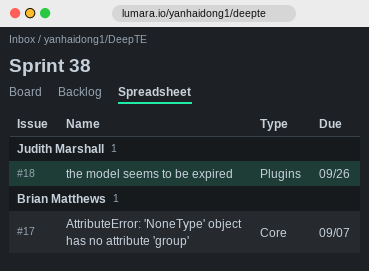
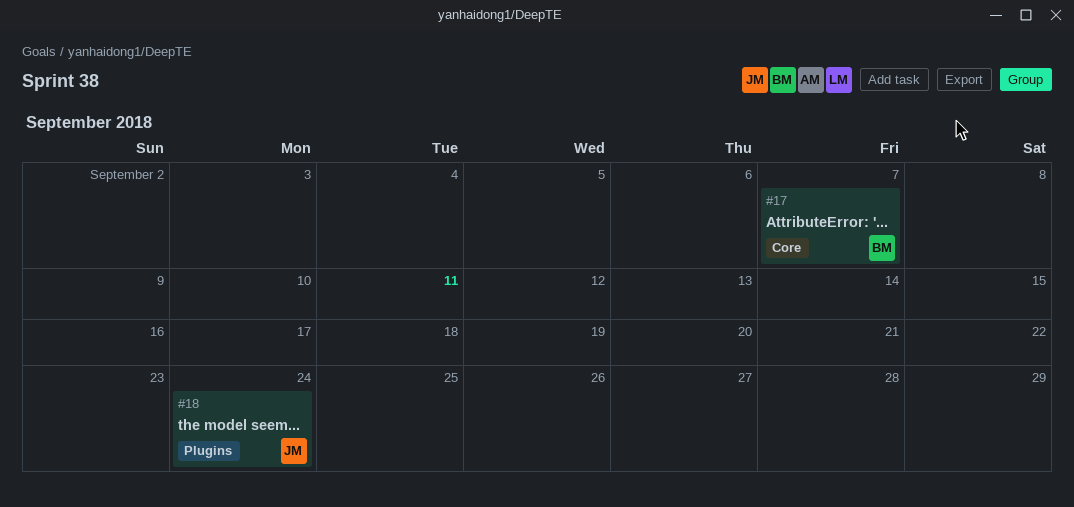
#18, due: Sep 26 -> Sep 24

